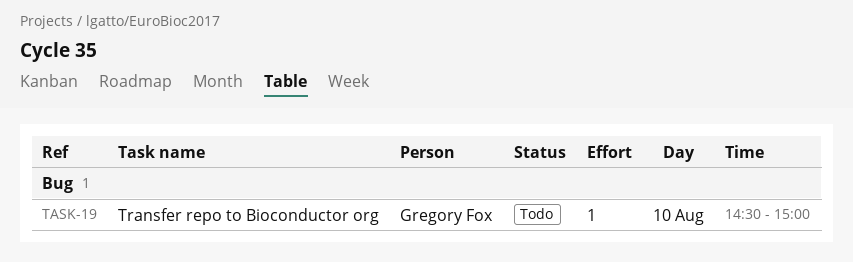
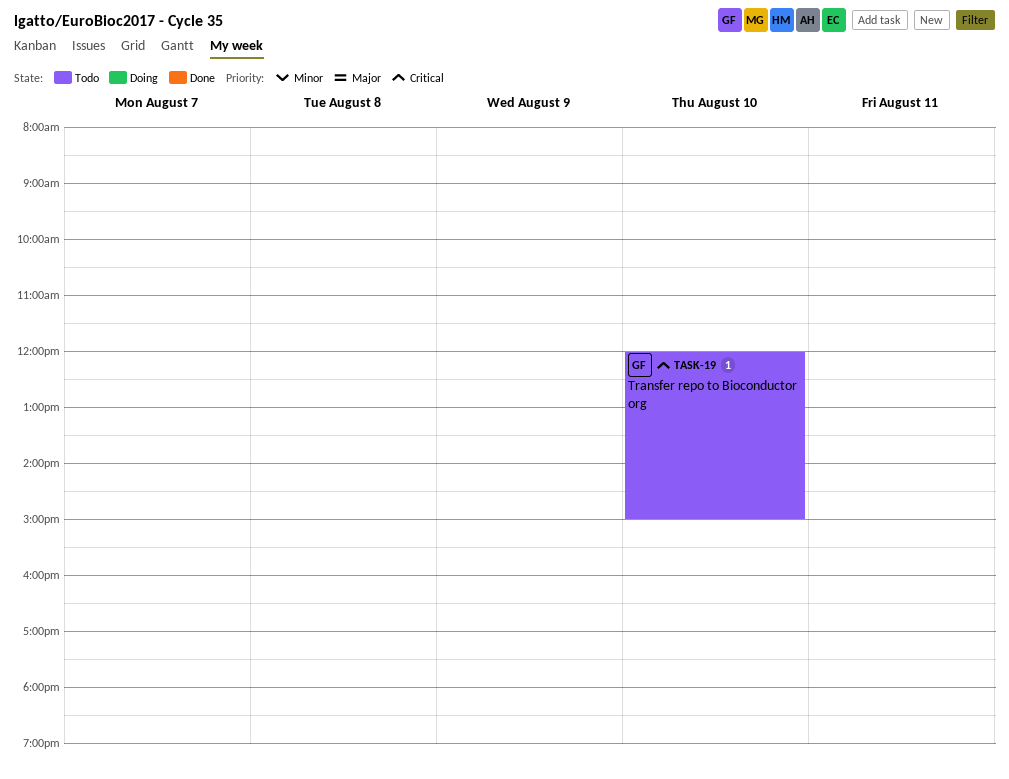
TASK-19, begins: 14:30 -> 12:00

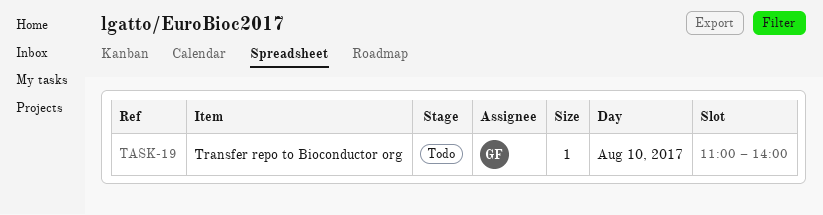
TASK-19, begins: 12:00 -> 11:00
TASK-19, ends: 15:00 -> 14:00

